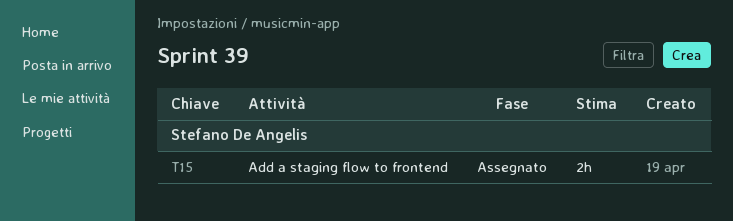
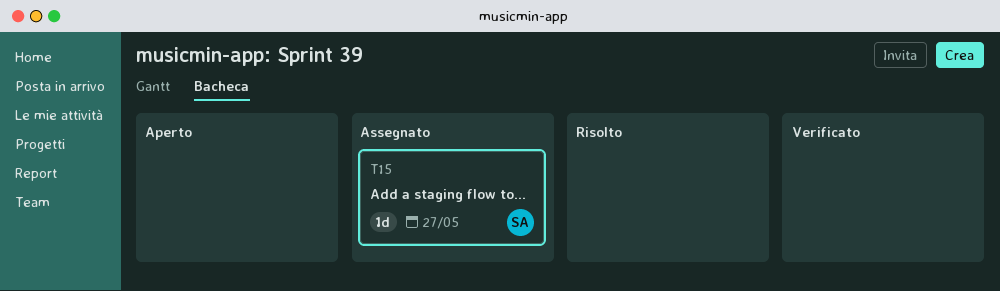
T15, estimate: 2h -> 1d

